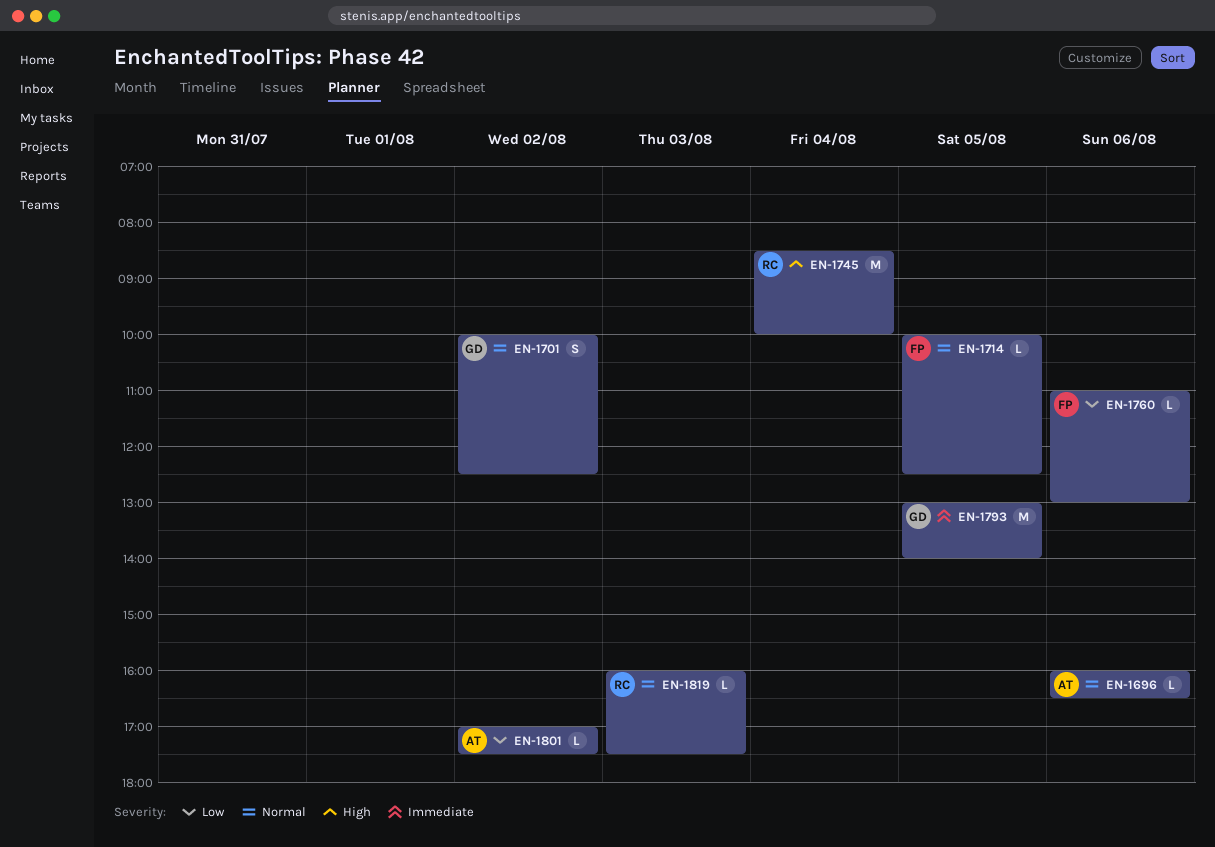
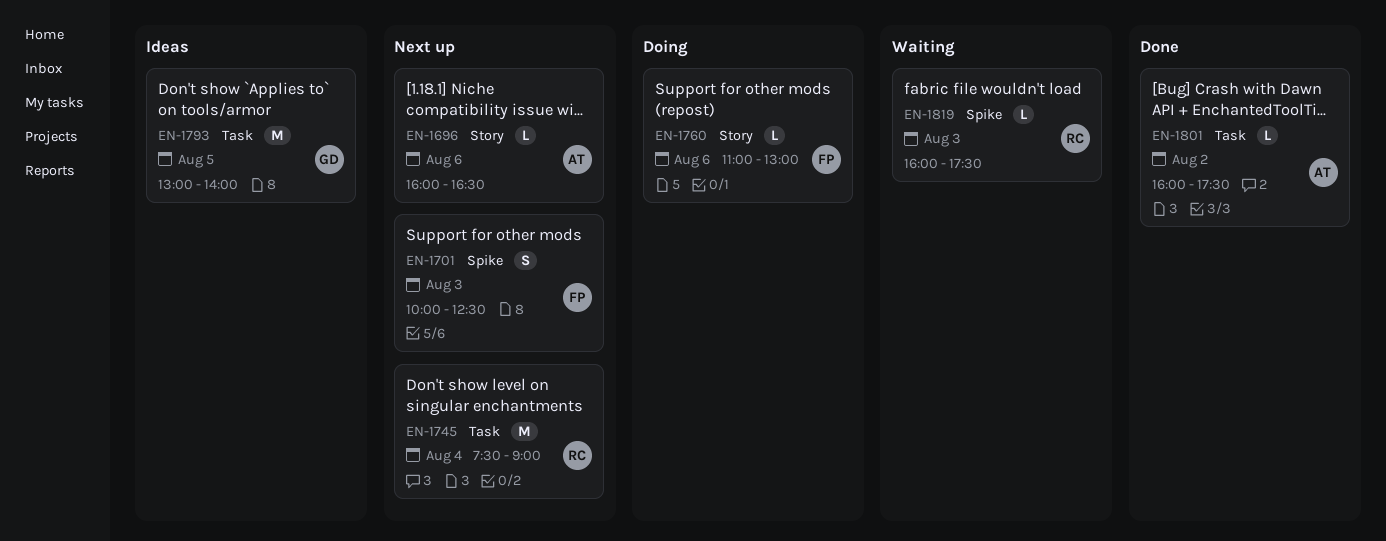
EN-1701, owner: GD -> FP
EN-1701, day: Aug 2 -> Aug 3
EN-1714: present -> none
EN-1745, begins: 08:30 -> 07:30
EN-1745, ends: 10:00 -> 09:00
EN-1801, begins: 17:00 -> 16:00

